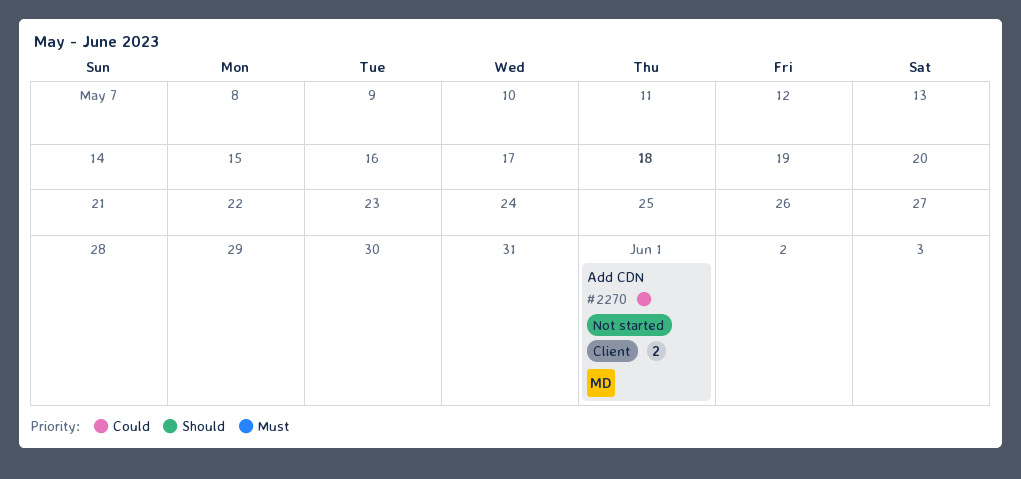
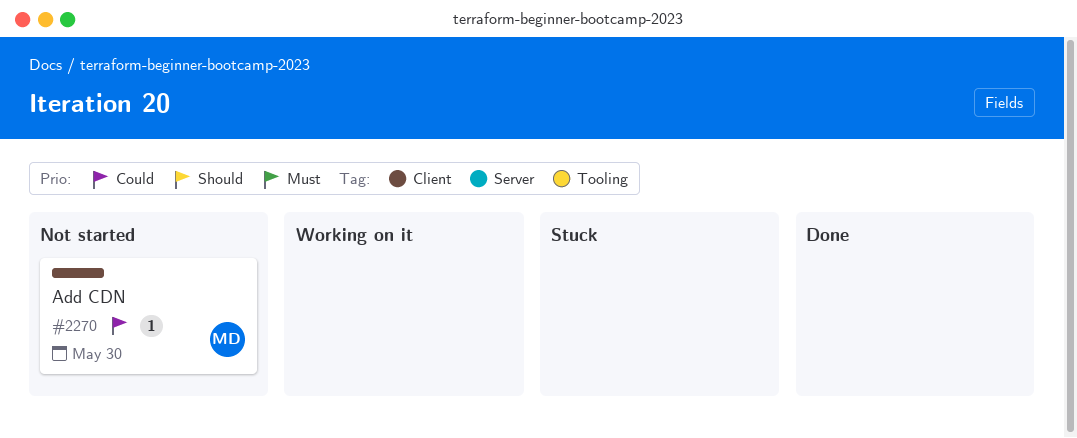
#2270, estimate: 2 -> 1
#2270, due: Jun 1 -> May 30

